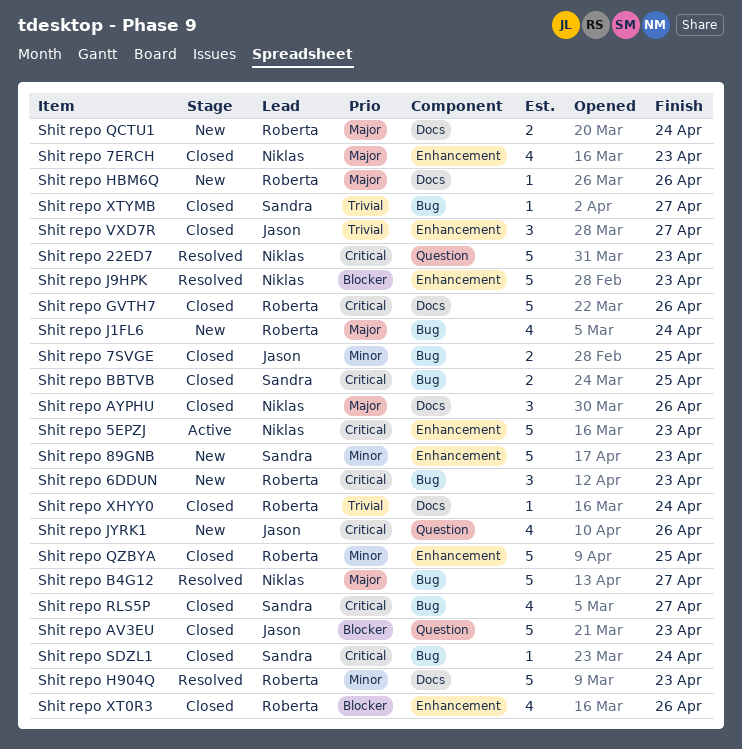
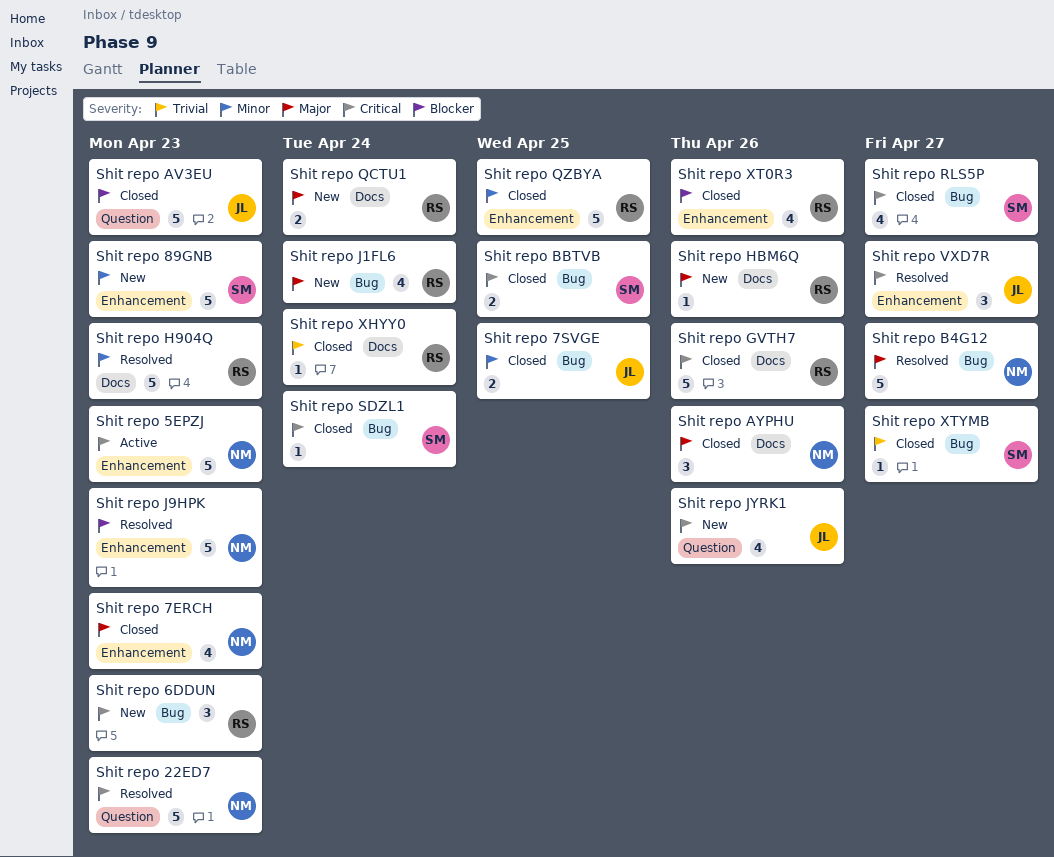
Shit repo VXD7R, status: Closed -> Resolved
Shit repo VXD7R, priority: Trivial -> Critical

